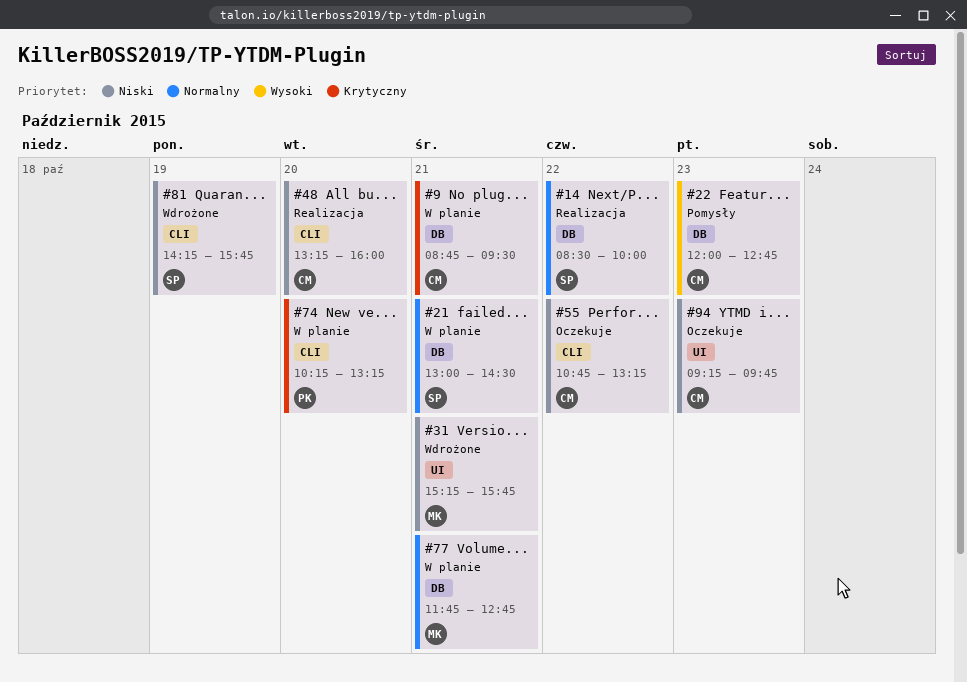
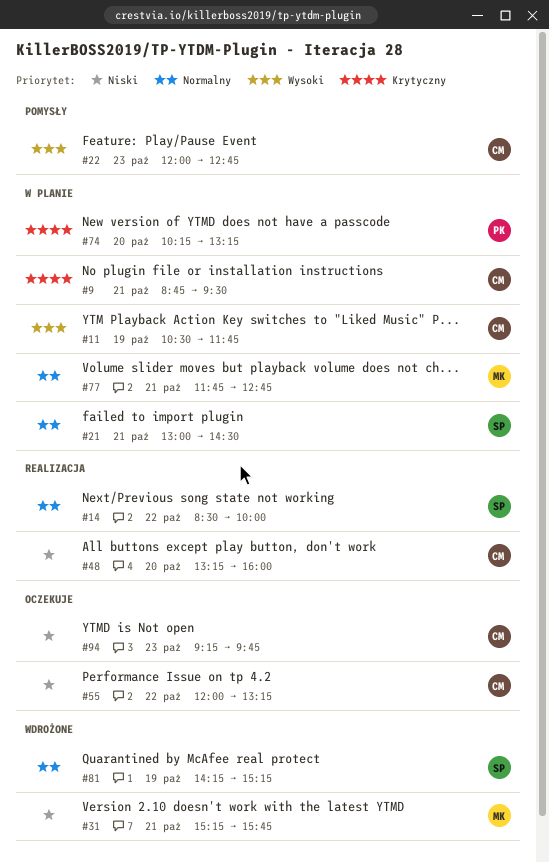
#11: none -> present
#55, begins: 10:45 -> 12:00
#81, priority: Niski -> Normalny
#81, ends: 15:45 -> 15:15

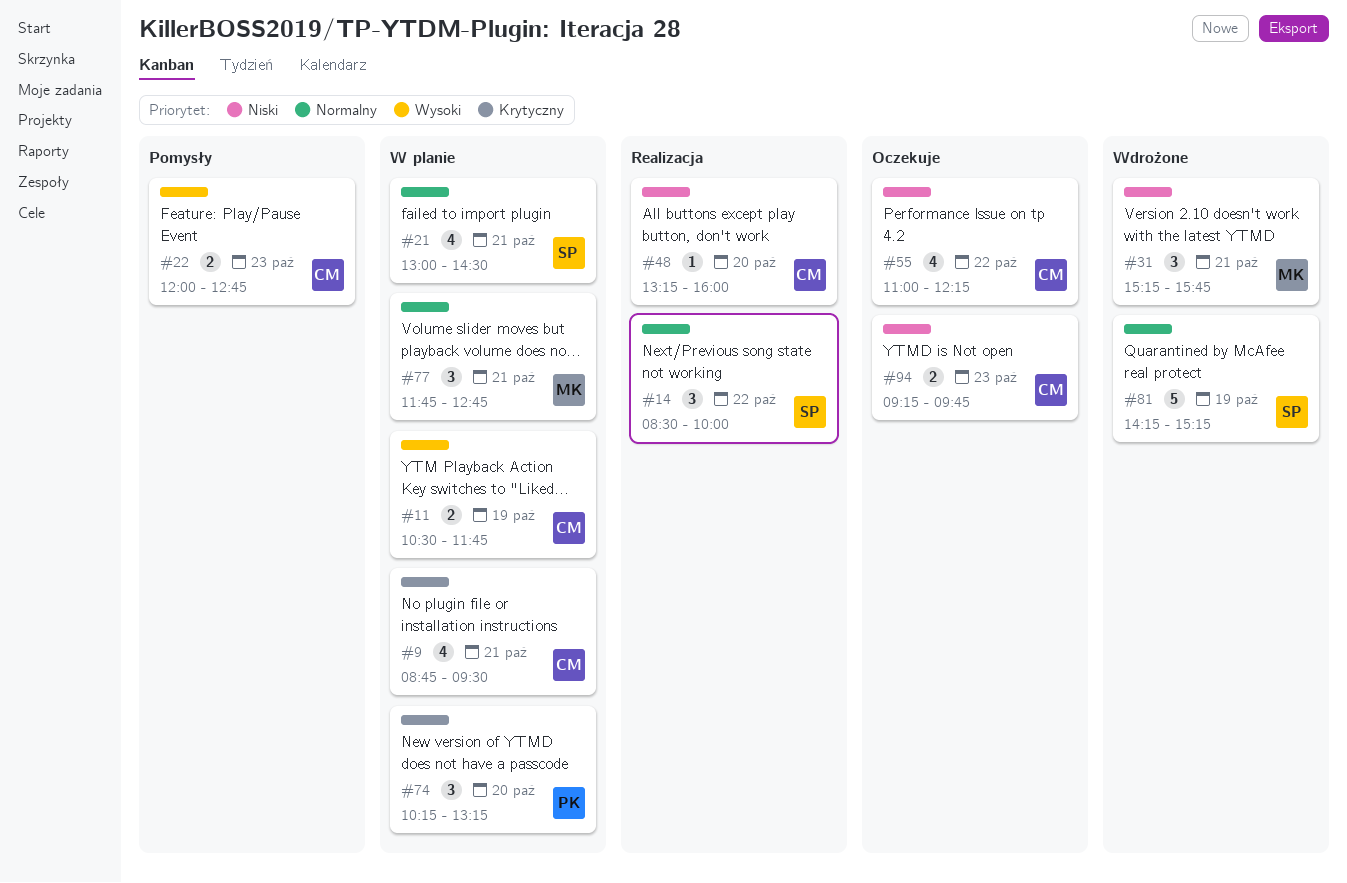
#55, begins: 12:00 -> 11:00
#55, ends: 13:15 -> 12:15

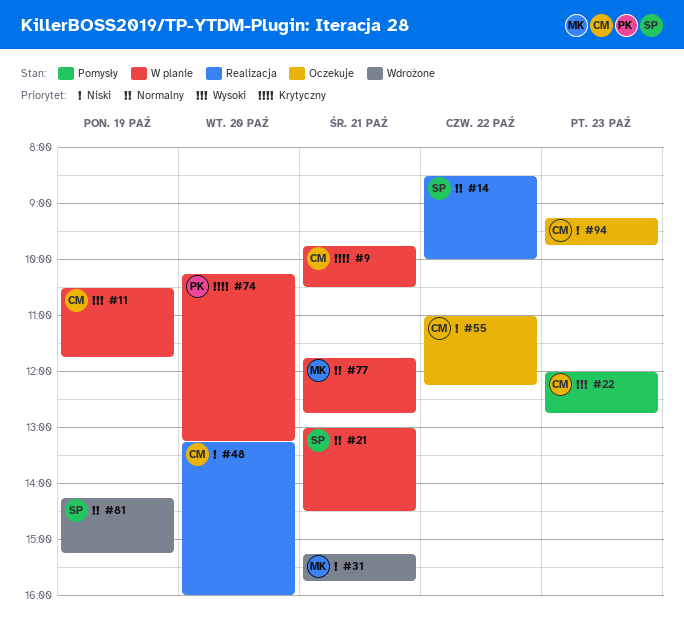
#9, begins: 08:45 -> 09:45
#9, ends: 09:30 -> 10:30

